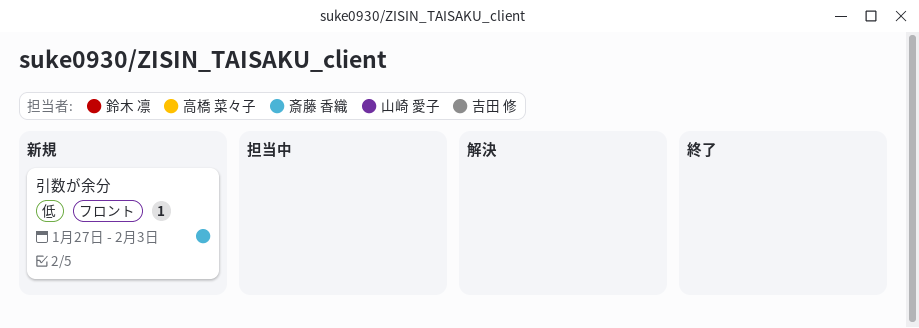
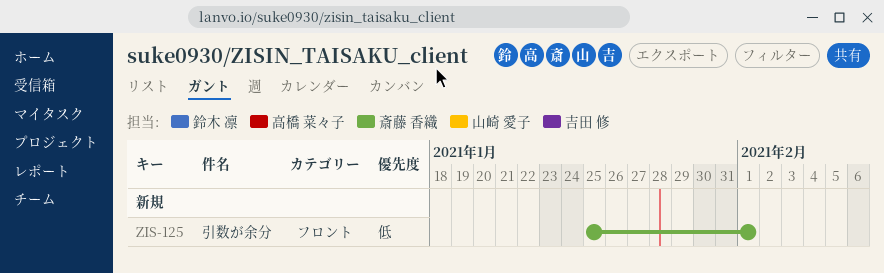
引数が余分, start: Jan 27 -> Jan 25
引数が余分, due: Feb 3 -> Feb 1

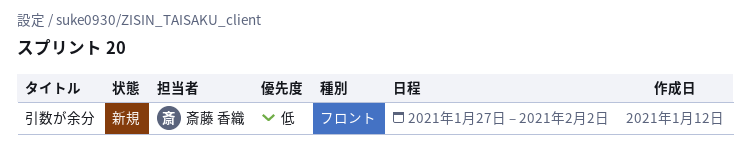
引数が余分, start: Jan 25 -> Jan 27
引数が余分, due: Feb 1 -> Feb 2

